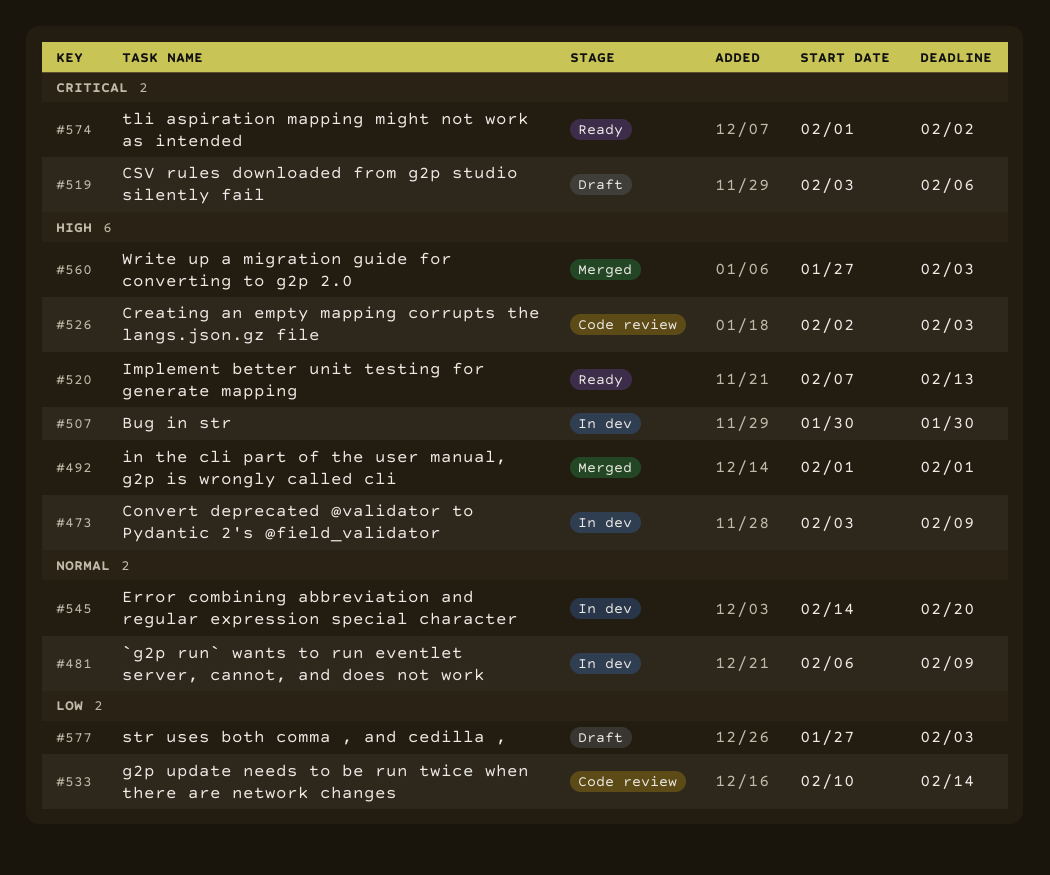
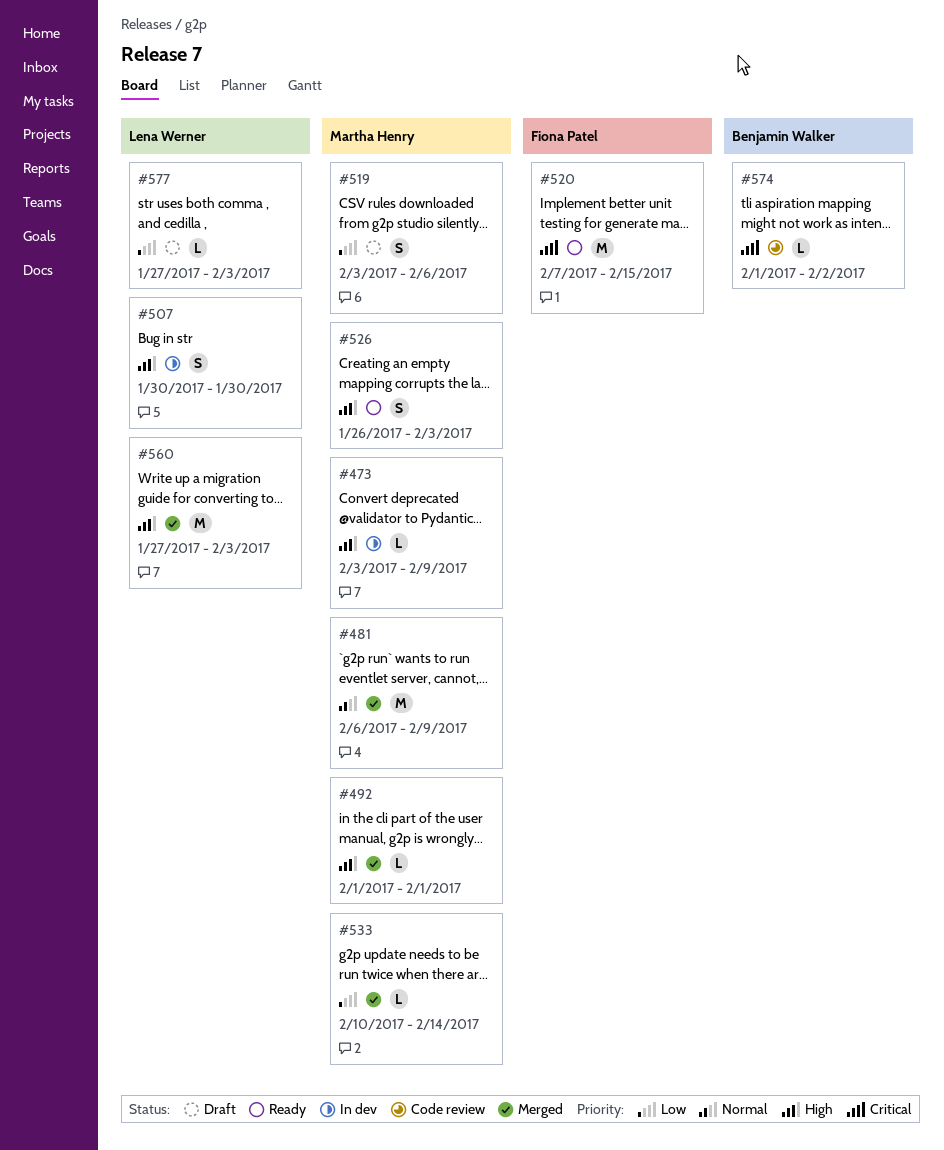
#481, status: In dev -> Merged
#519, priority: Critical -> Low
#520, priority: High -> Critical
#520, due: Feb 13 -> Feb 15
#526, status: Code review -> Ready
#526, start: Feb 2 -> Jan 26
#533, status: Code review -> Merged
#545: present -> none
#574, status: Ready -> Code review

